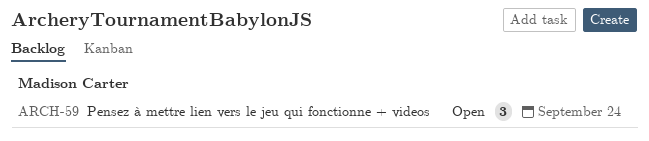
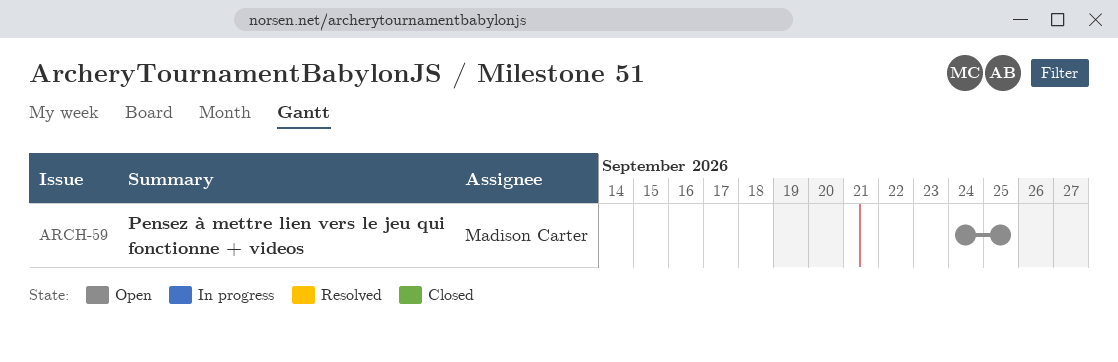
ARCH-59, due: Sep 24 -> Sep 25

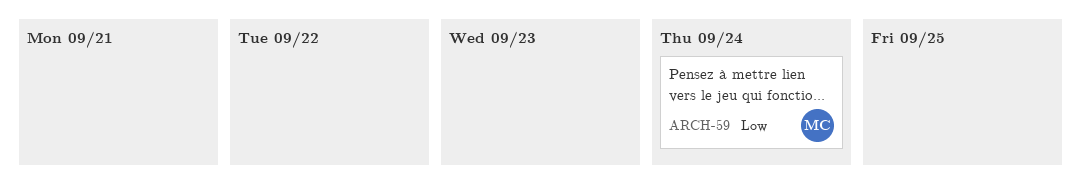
ARCH-59, due: Sep 25 -> Sep 24

